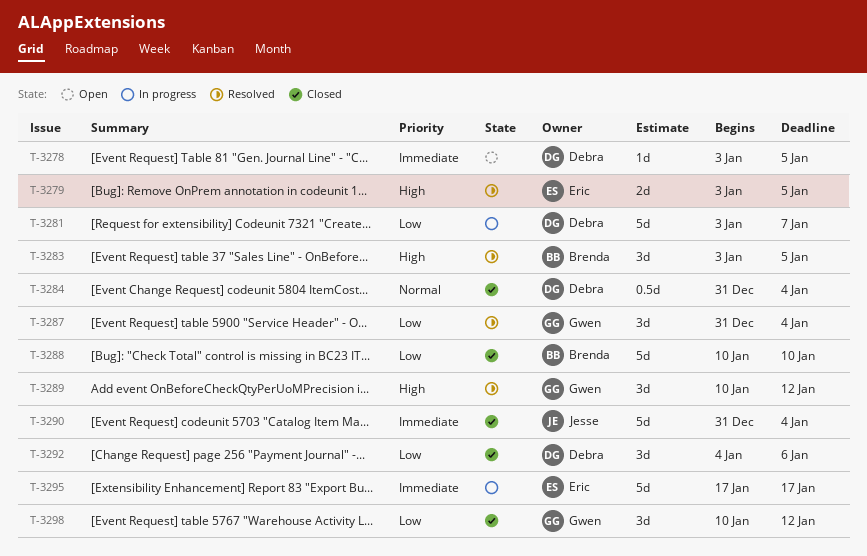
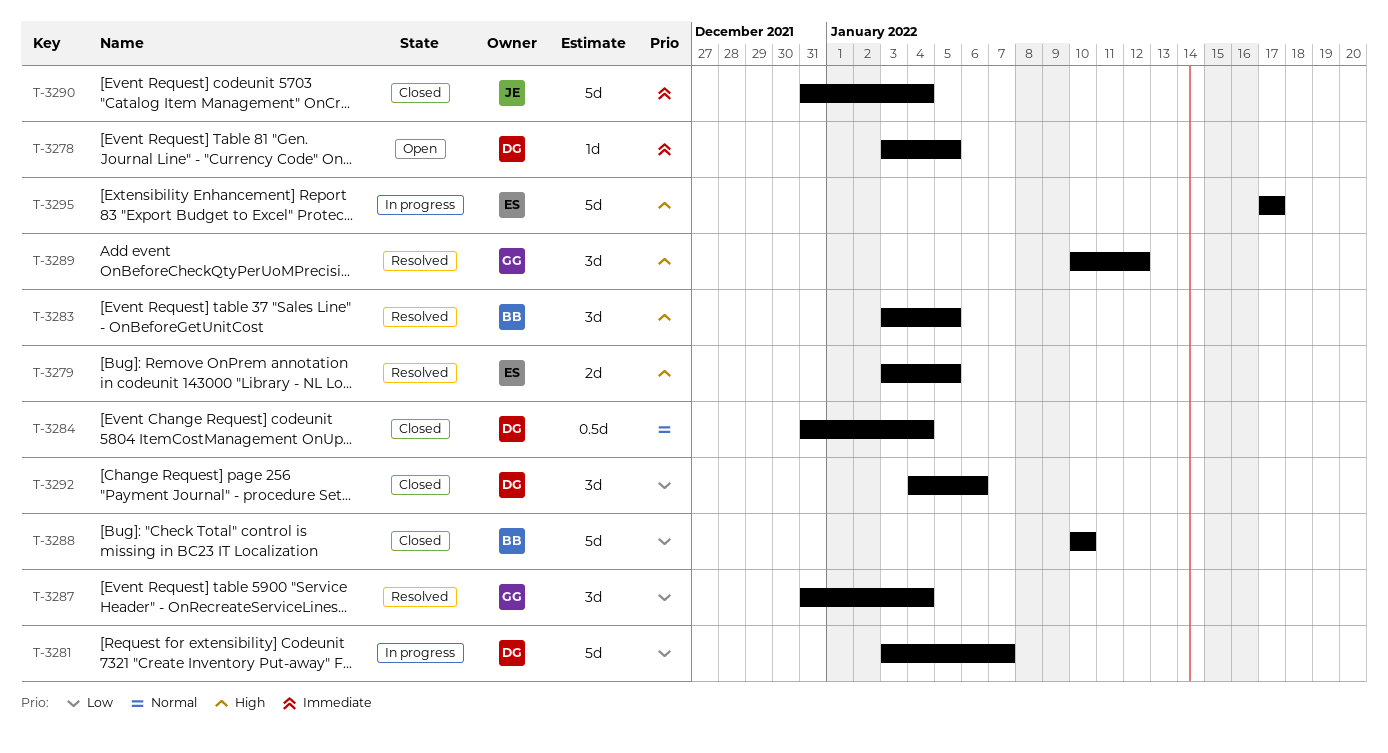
T-3295, priority: Immediate -> High
T-3298: present -> none

